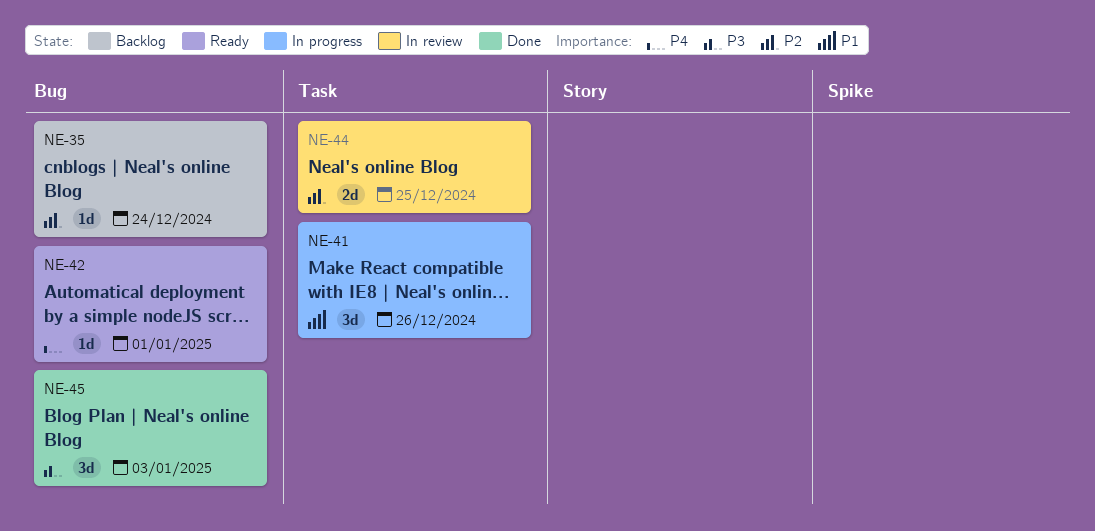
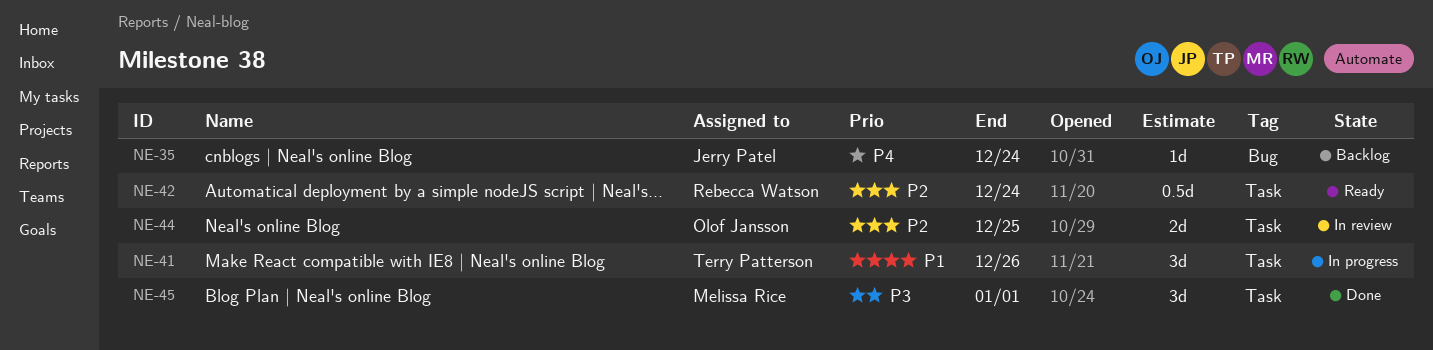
NE-35, priority: P2 -> P4
NE-42, priority: P4 -> P2
NE-42, label: Bug -> Task
NE-42, estimate: 1d -> 0.5d
NE-42, due: Jan 1 -> Dec 24
NE-45, label: Bug -> Task
NE-45, due: Jan 3 -> Jan 1

